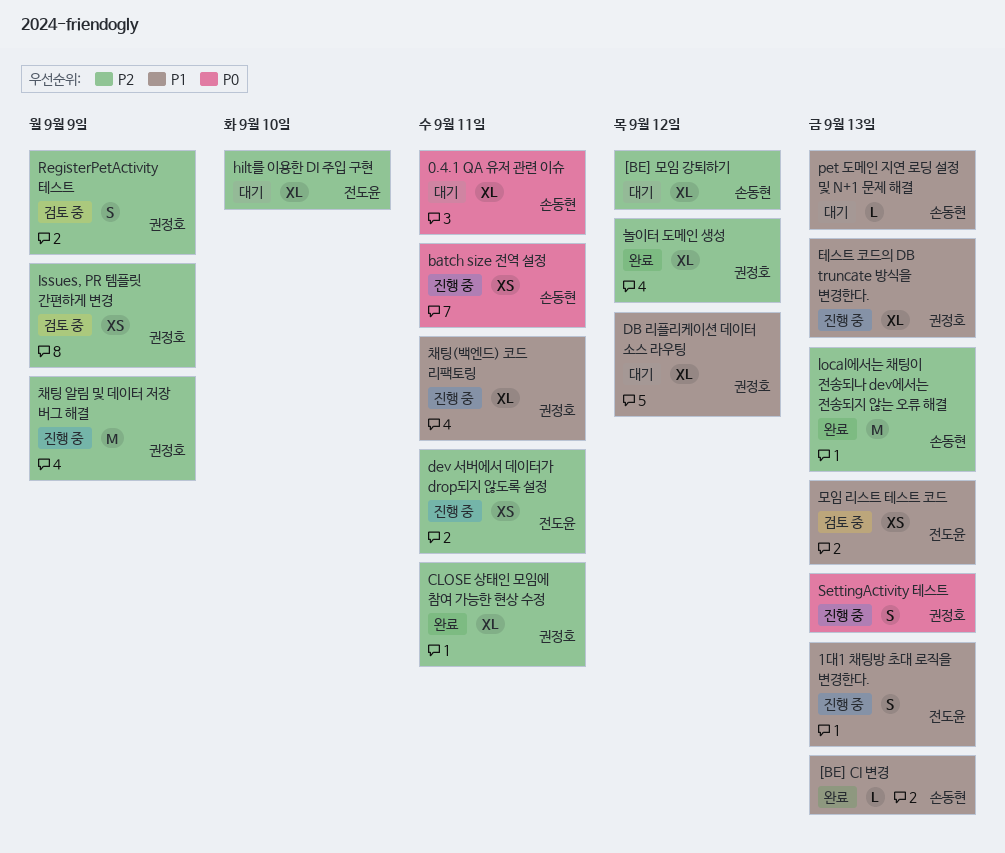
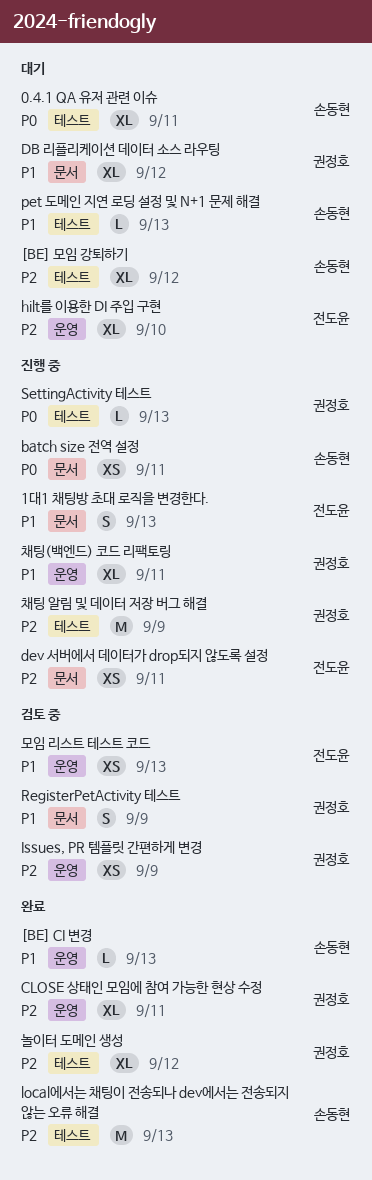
RegisterPetActivity 테스트, priority: P2 -> P1
SettingActivity 테스트, estimate: S -> L
테스트 코드의 DB truncate 방식을 변경한다.: present -> none

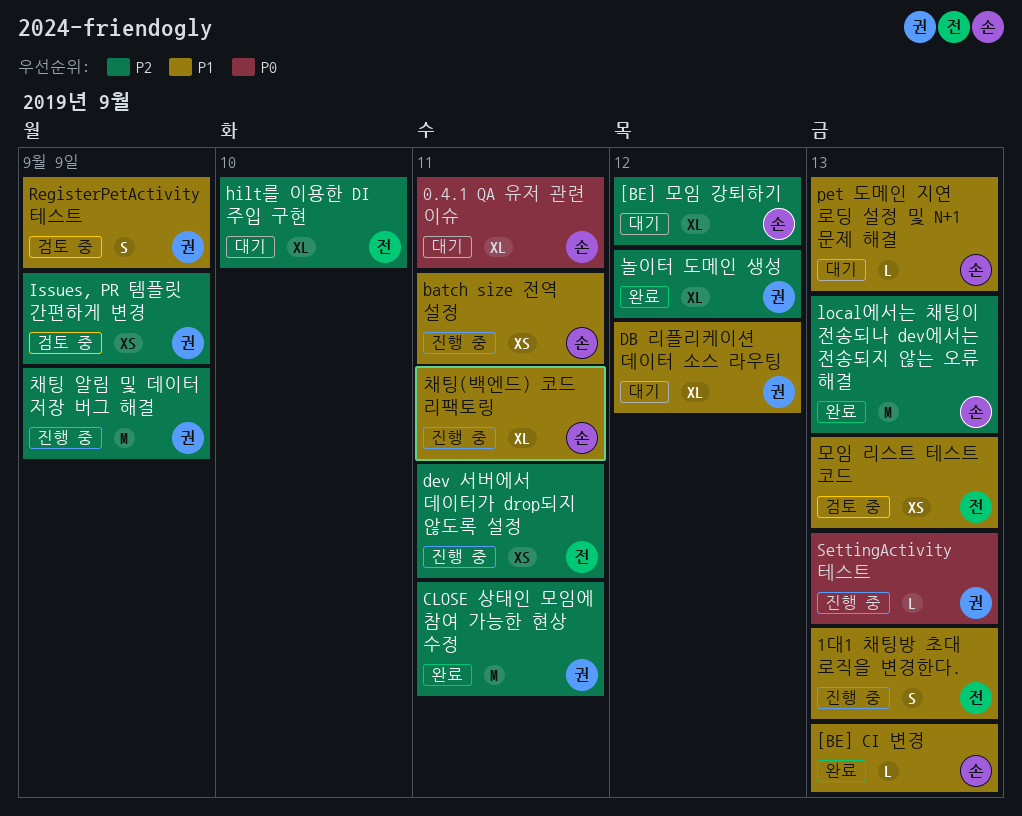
batch size 전역 설정, priority: P0 -> P1
CLOSE 상태인 모임에 참여 가능한 현상 수정, estimate: XL -> M
채팅(백엔드) 코드 리팩토링, owner: 권정호 -> 손동현

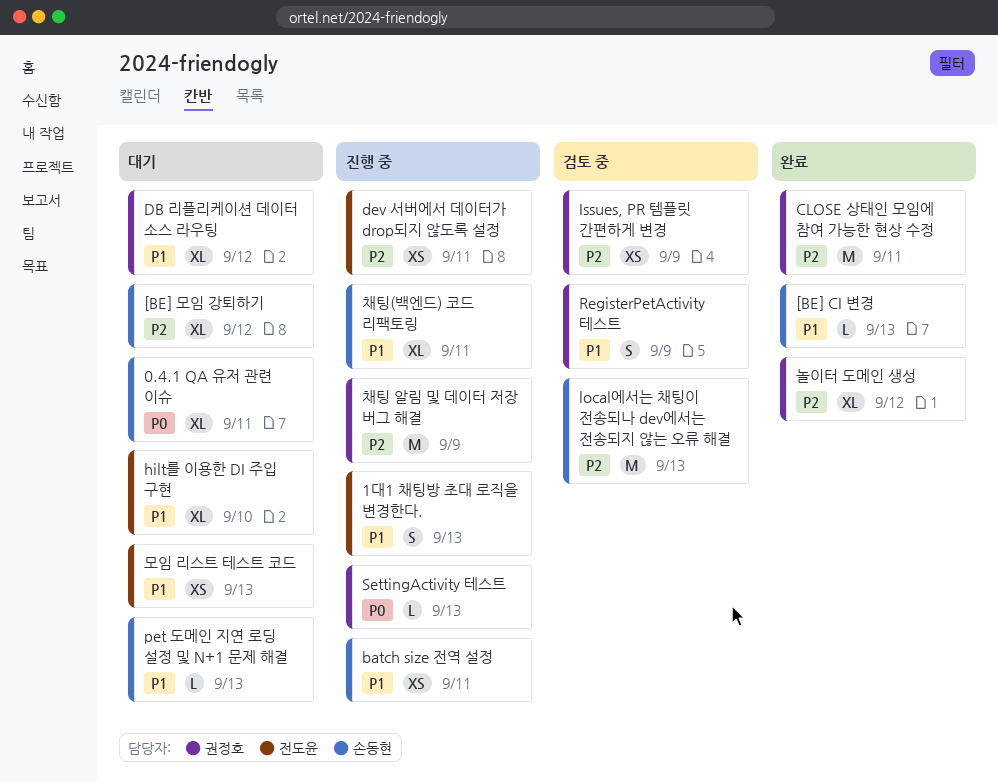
hilt를 이용한 DI 주입 구현, priority: P2 -> P1
local에서는 채팅이 전송되나 dev에서는 전송되지 않는 오류 해결, status: 완료 -> 검토 중
모임 리스트 테스트 코드, status: 검토 중 -> 대기

